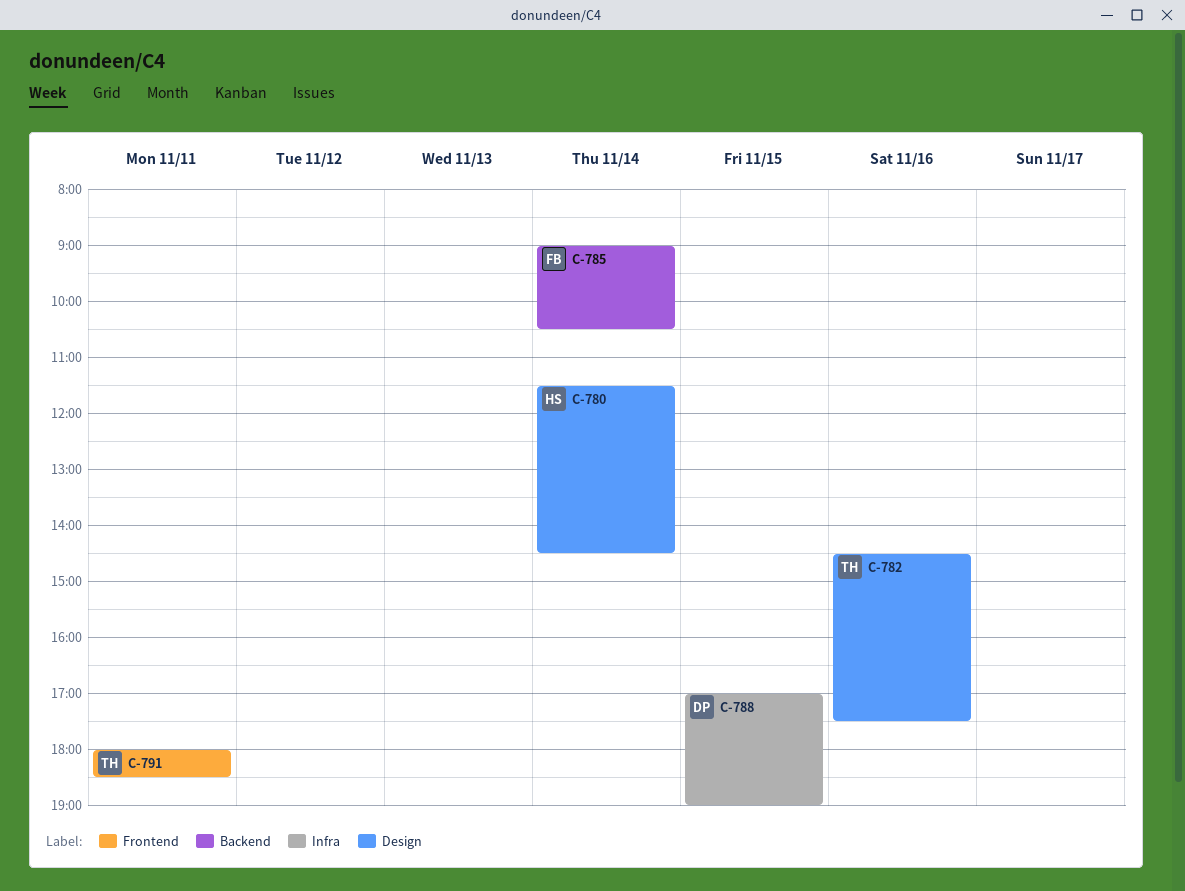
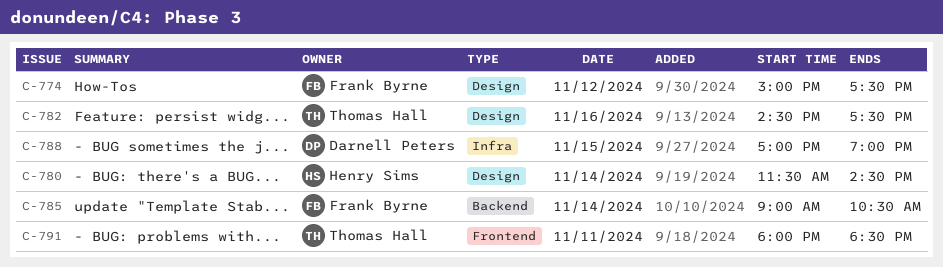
C-774: none -> present

